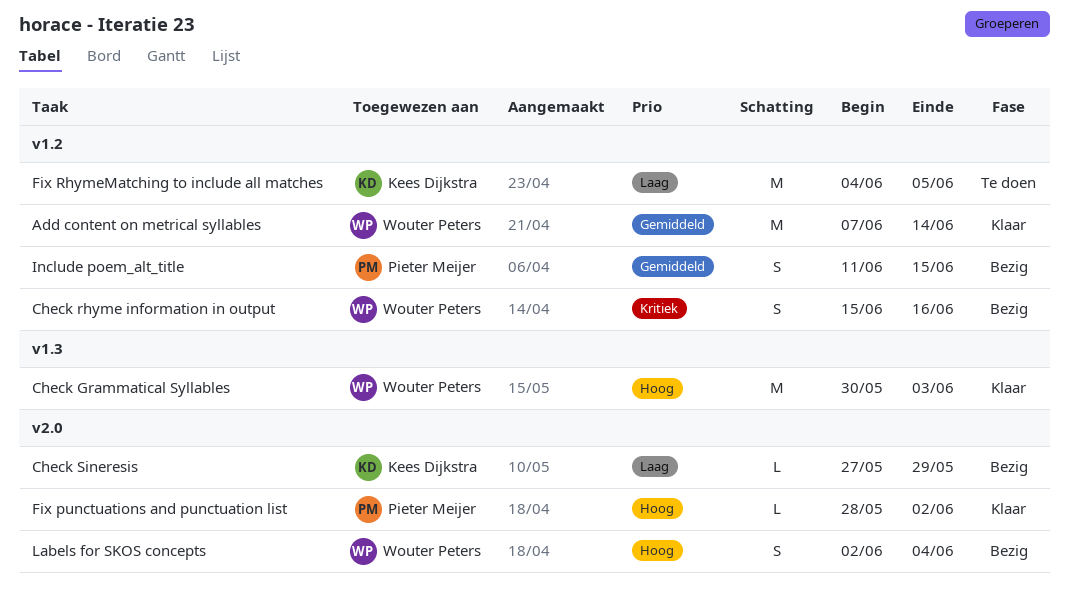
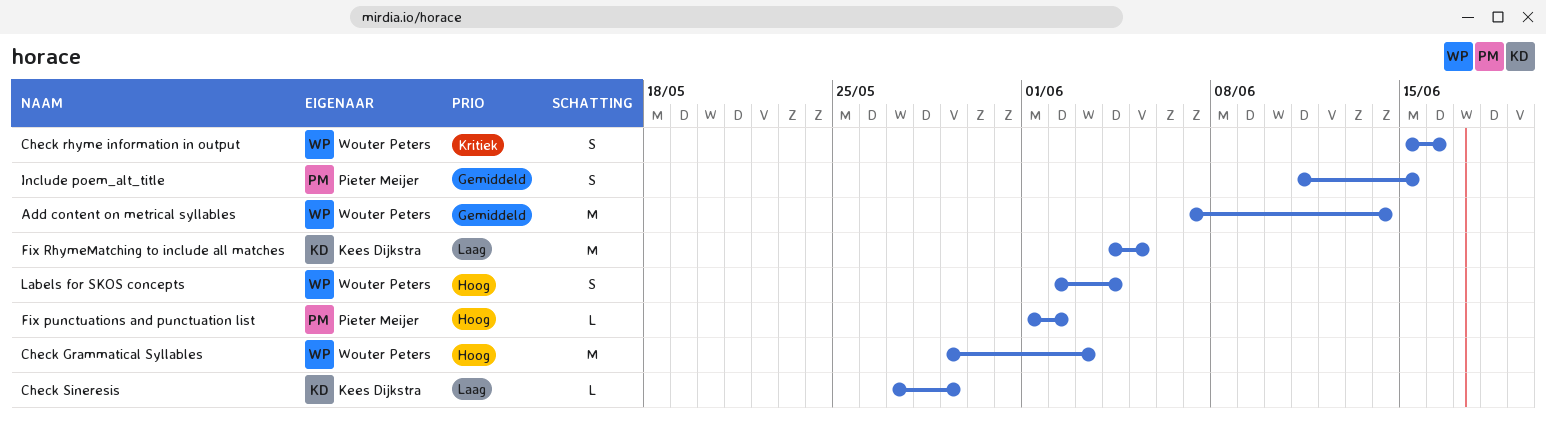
Check Grammatical Syllables, start: May 30 -> May 29
Fix punctuations and punctuation list, start: May 28 -> Jun 1

